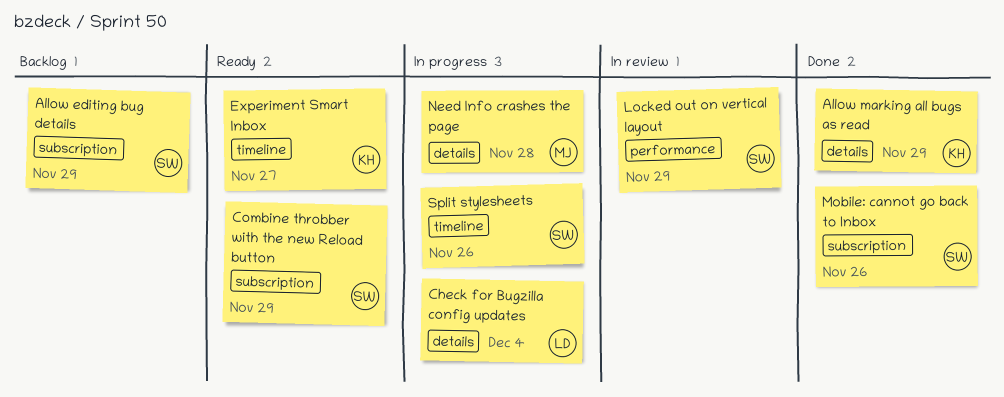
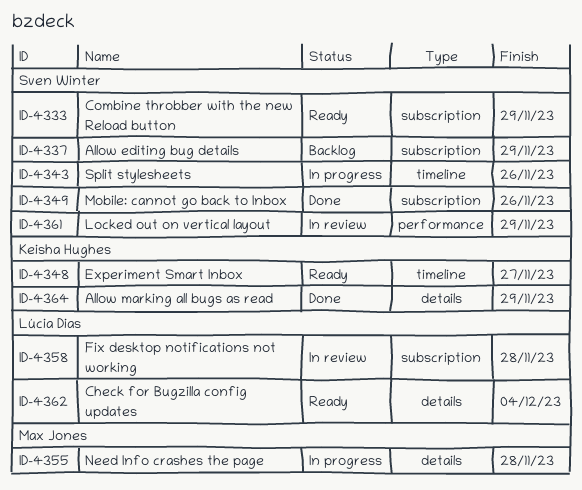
Check for Bugzilla config updates, status: In progress -> Ready
Fix desktop notifications not working: none -> present

